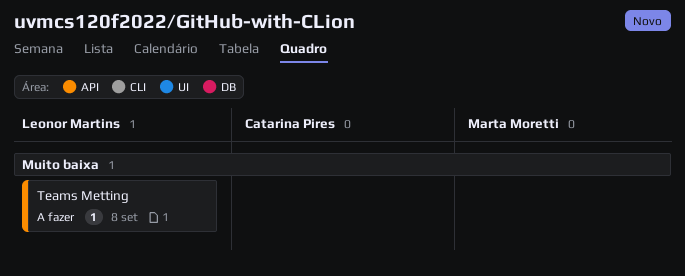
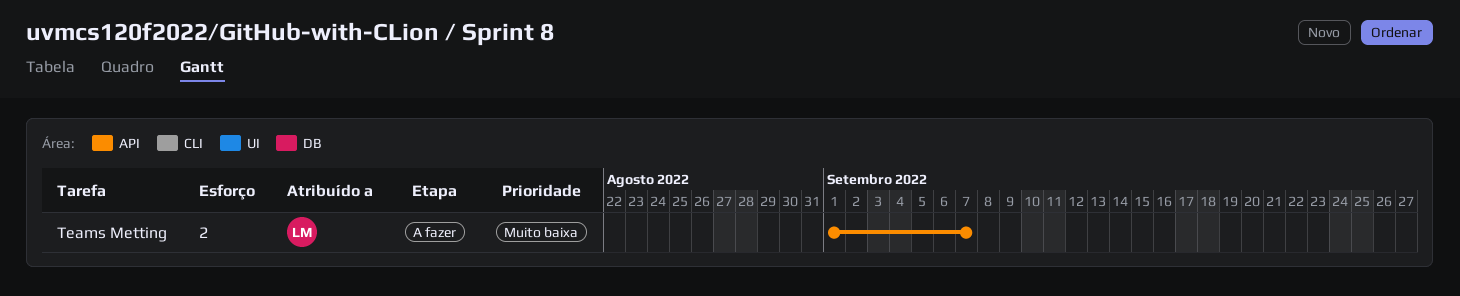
Teams Metting, estimate: 1 -> 2
Teams Metting, due: Sep 8 -> Sep 7

